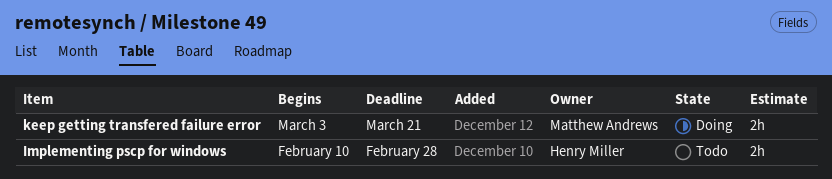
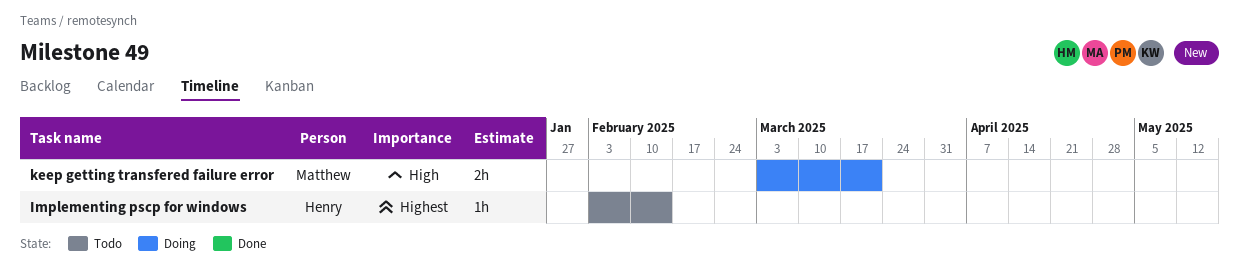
Implementing pscp for windows, estimate: 2h -> 1h
Implementing pscp for windows, start: Feb 10 -> Feb 3
Implementing pscp for windows, due: Feb 28 -> Feb 14

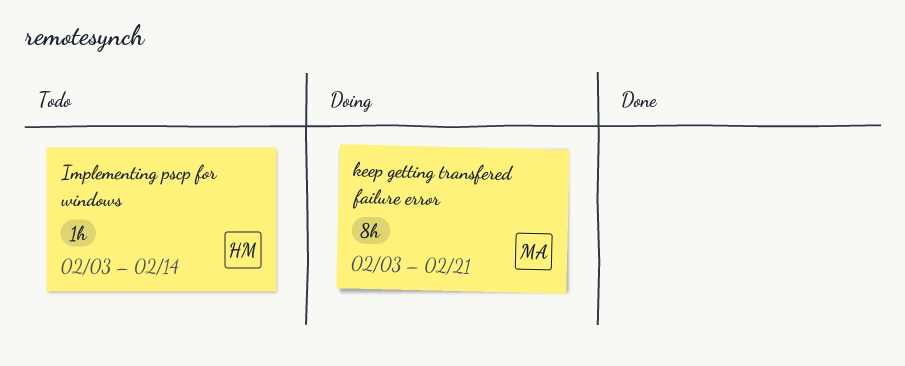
keep getting transfered failure error, estimate: 2h -> 8h
keep getting transfered failure error, start: Mar 3 -> Feb 3
keep getting transfered failure error, due: Mar 21 -> Feb 21

